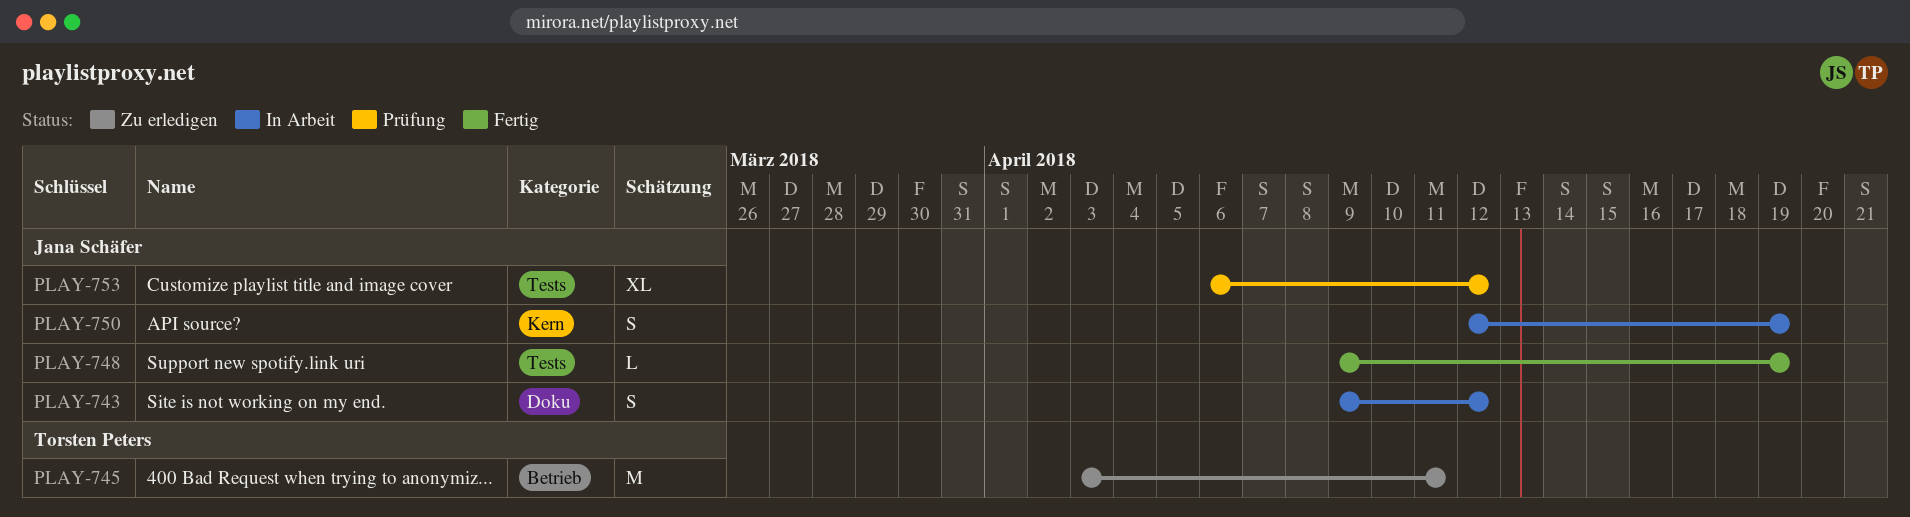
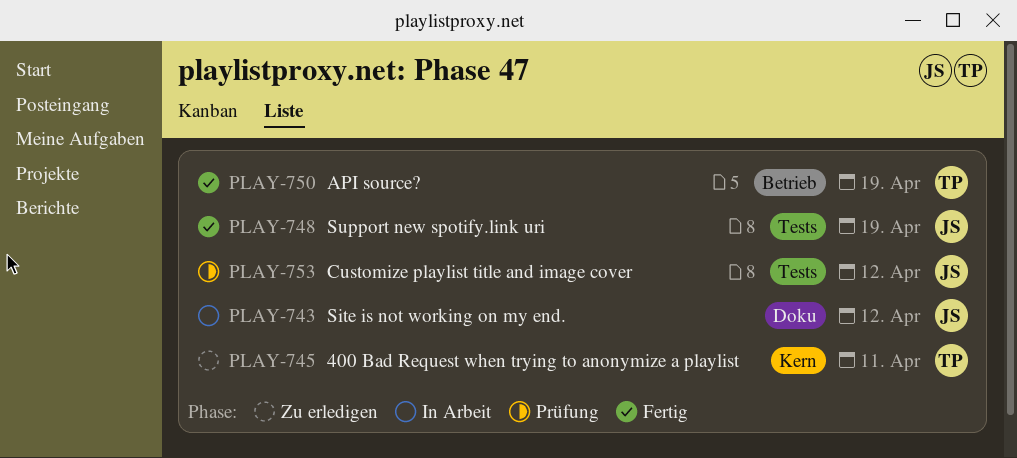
PLAY-745, label: Betrieb -> Kern
PLAY-750, status: In Arbeit -> Fertig
PLAY-750, owner: Jana Schäfer -> Torsten Peters
PLAY-750, label: Kern -> Betrieb

